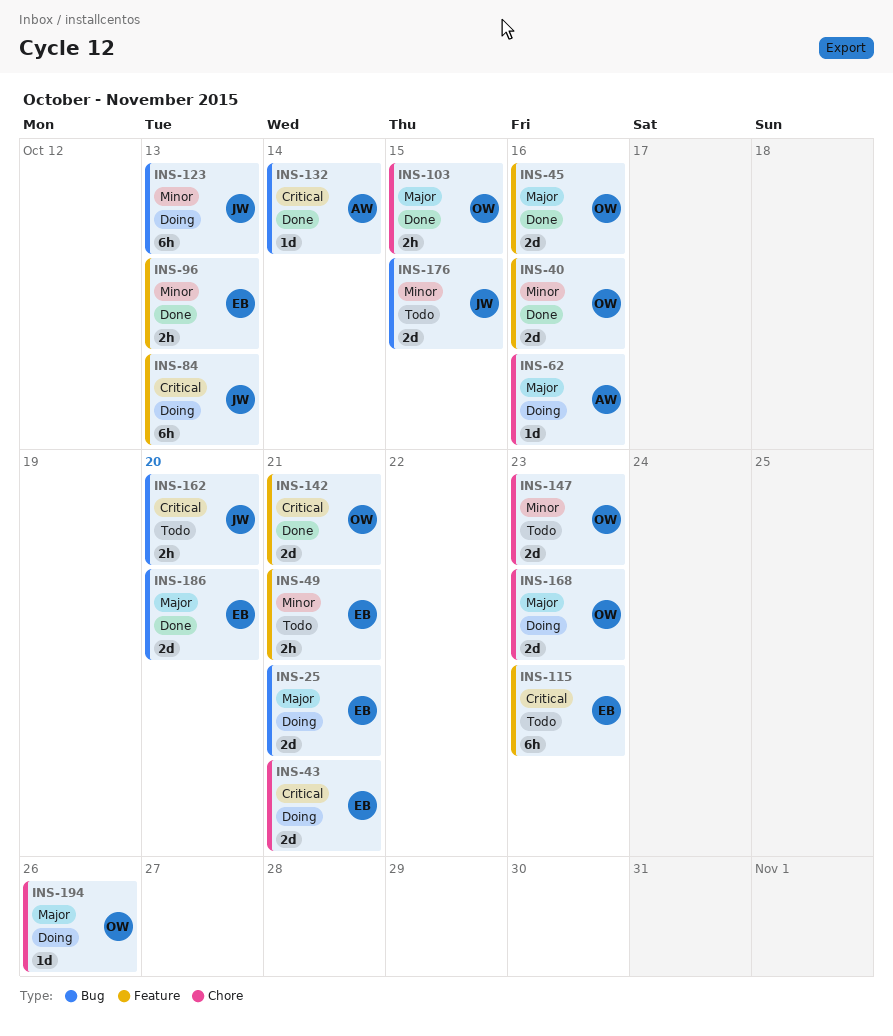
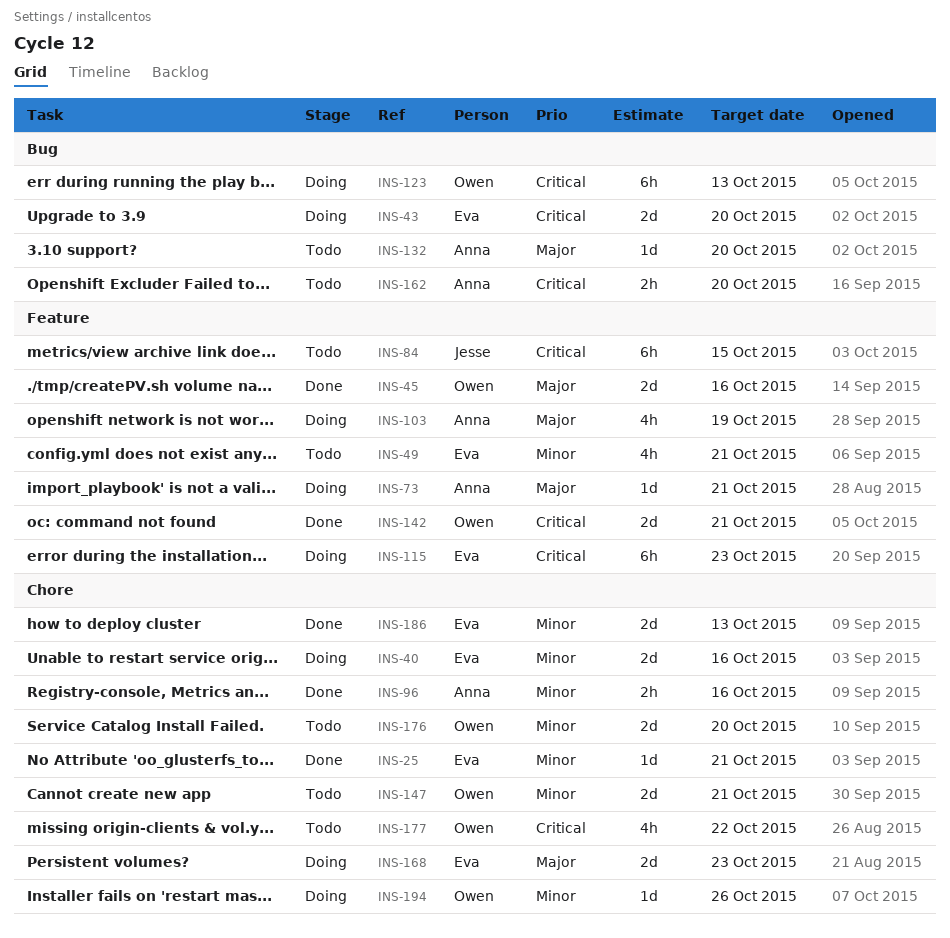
INS-25, status: Doing -> Done
INS-25, priority: Major -> Minor
INS-25, label: Bug -> Chore
INS-25, estimate: 2d -> 1d
INS-40, status: Done -> Doing
INS-40, owner: Owen -> Eva
INS-40, label: Feature -> Chore
INS-43, label: Chore -> Bug
INS-43, due: Oct 21 -> Oct 20
INS-49, estimate: 2h -> 4h
INS-62: present -> none
INS-73: none -> present
INS-84, status: Doing -> Todo
INS-84, due: Oct 13 -> Oct 15
INS-96, owner: Eva -> Anna
INS-96, label: Feature -> Chore
INS-96, due: Oct 13 -> Oct 16
INS-103, status: Done -> Doing
INS-103, owner: Owen -> Anna
INS-103, label: Chore -> Feature
INS-103, estimate: 2h -> 4h
INS-103, due: Oct 15 -> Oct 19
INS-115, status: Todo -> Doing
INS-123, owner: Jesse -> Owen
INS-123, priority: Minor -> Critical
INS-132, status: Done -> Todo
INS-132, priority: Critical -> Major
INS-132, due: Oct 14 -> Oct 20
INS-147, due: Oct 23 -> Oct 21
INS-162, owner: Jesse -> Anna
INS-168, owner: Owen -> Eva
INS-176, owner: Jesse -> Owen
INS-176, label: Bug -> Chore
INS-176, due: Oct 15 -> Oct 20
INS-177: none -> present
INS-186, priority: Major -> Minor
INS-186, label: Bug -> Chore
INS-186, due: Oct 20 -> Oct 13
INS-194, priority: Major -> Minor

